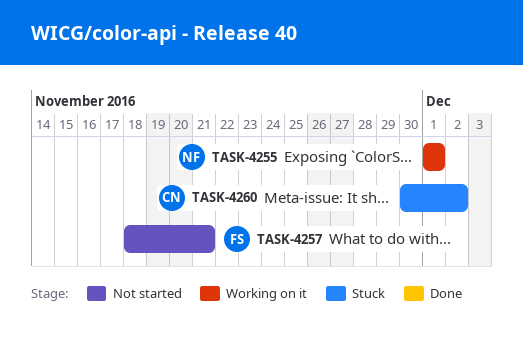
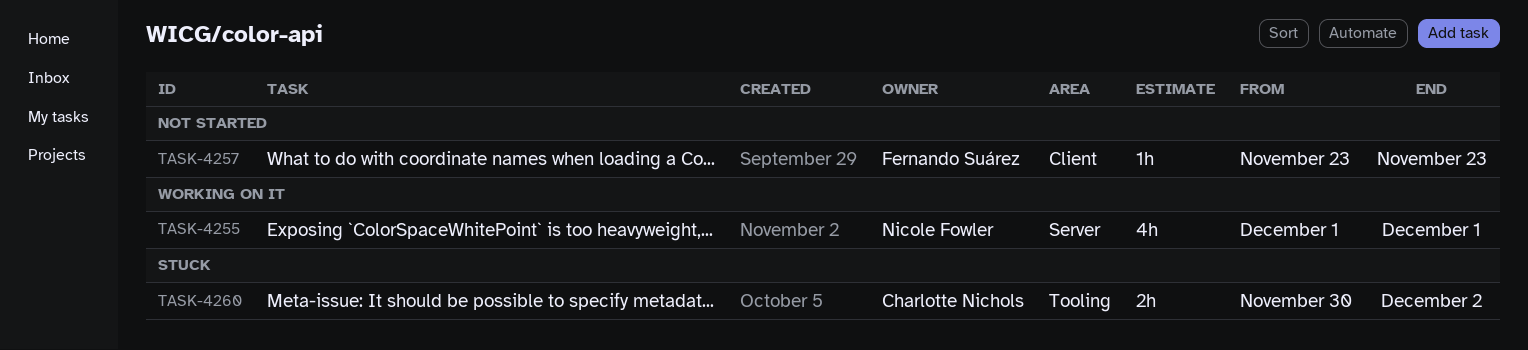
TASK-4257, start: Nov 18 -> Nov 23
TASK-4257, due: Nov 21 -> Nov 23

